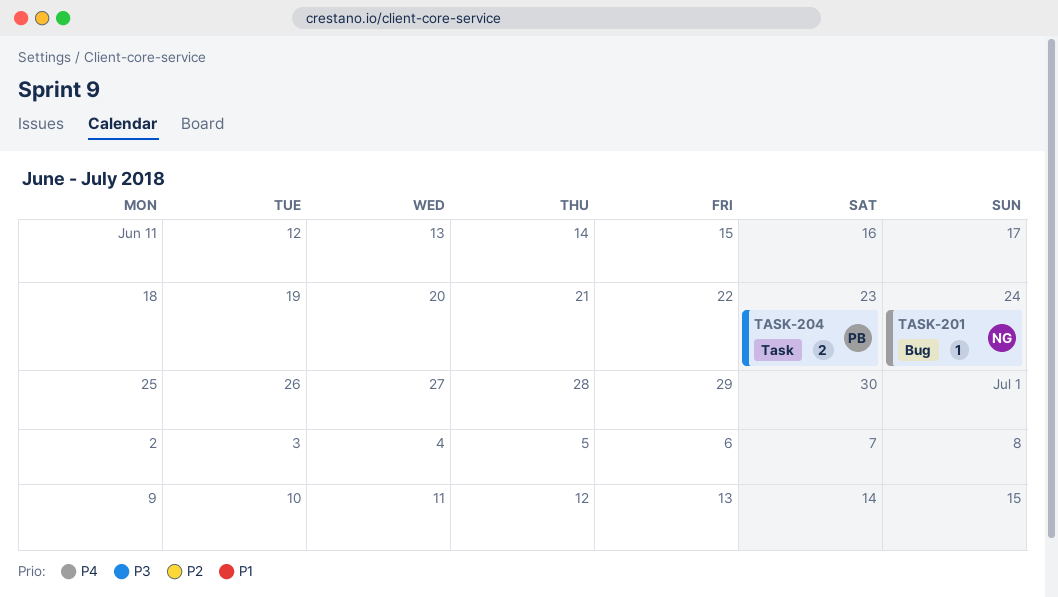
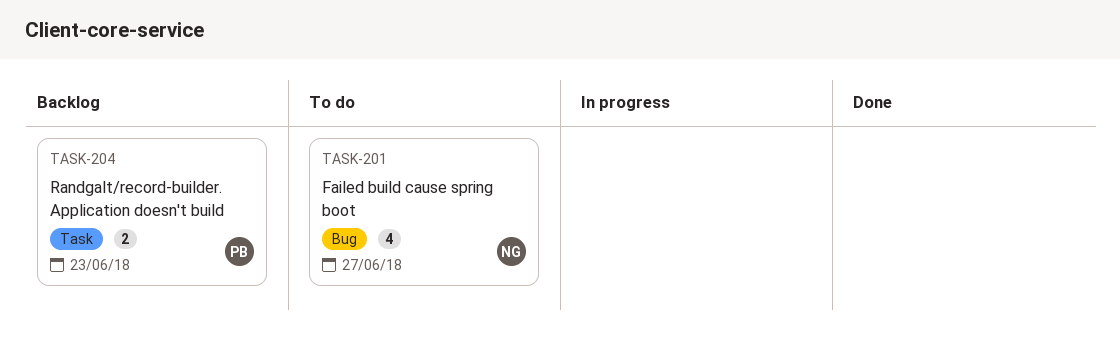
TASK-201, estimate: 1 -> 4
TASK-201, due: Jun 24 -> Jun 27

